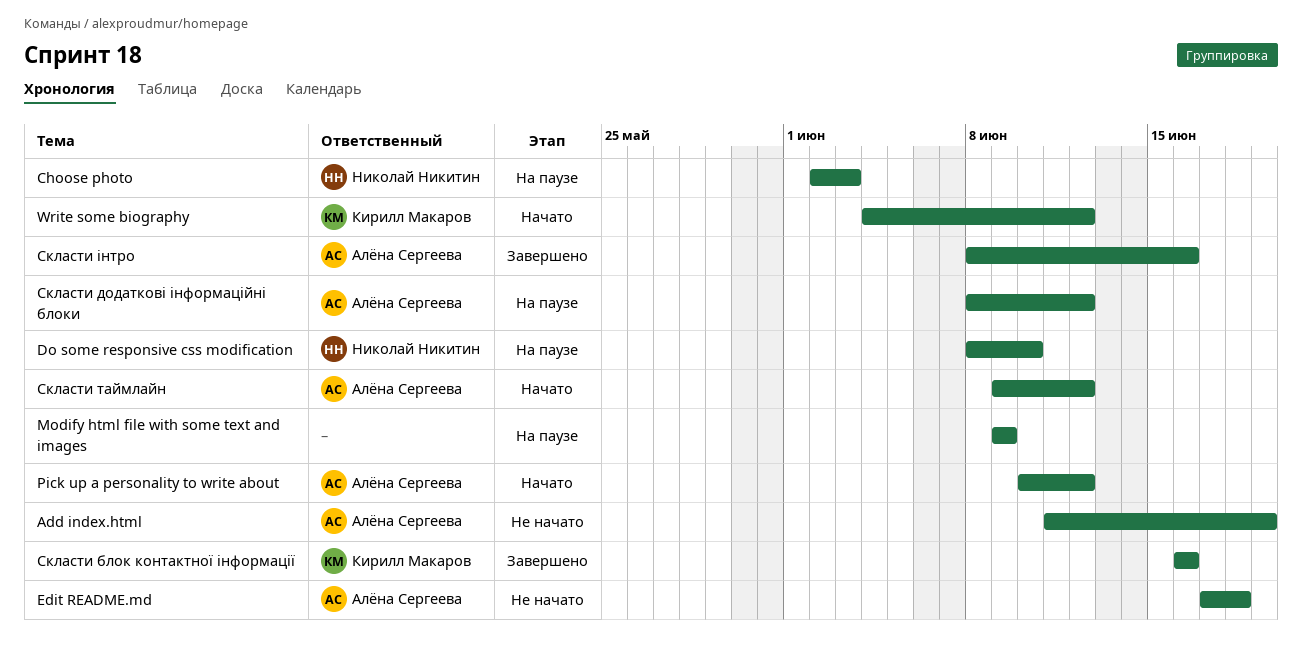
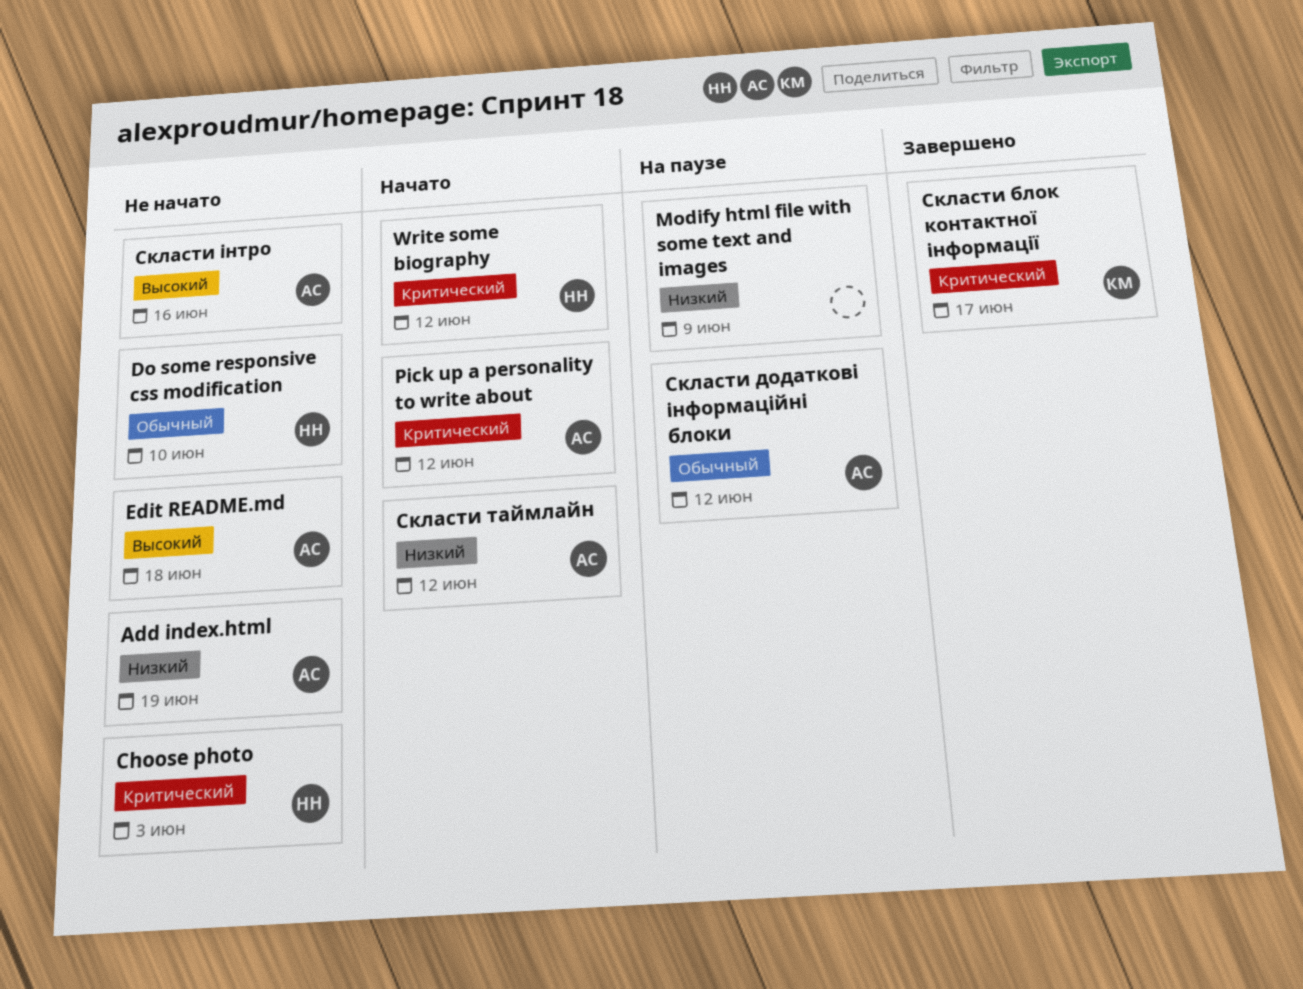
Choose photo, status: На паузе -> Не начато
Do some responsive css modification, status: На паузе -> Не начато
Write some biography, owner: Кирилл Макаров -> Николай Никитин
Скласти блок контактної інформації, due: Jun 16 -> Jun 17
Скласти інтро, status: Завершено -> Не начато

